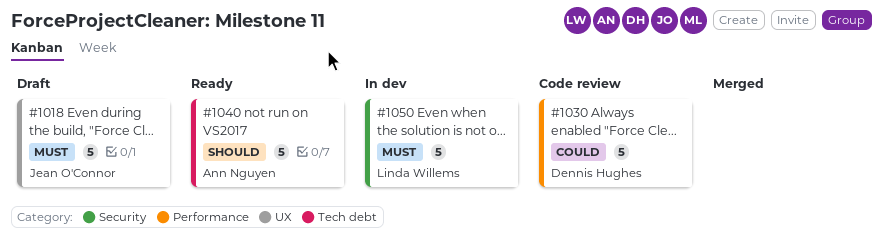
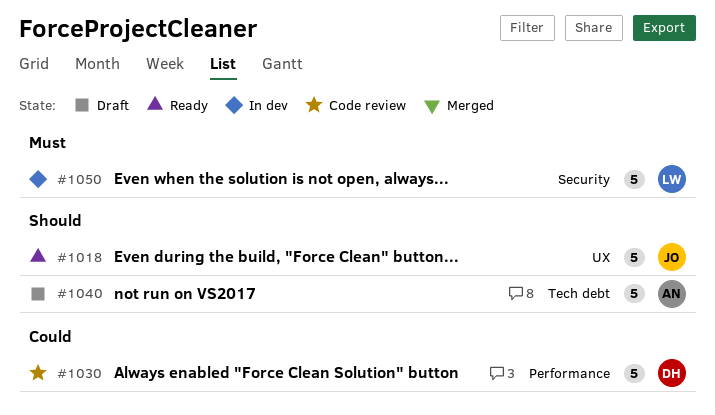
#1018, status: Draft -> Ready
#1018, priority: Must -> Should
#1040, status: Ready -> Draft

